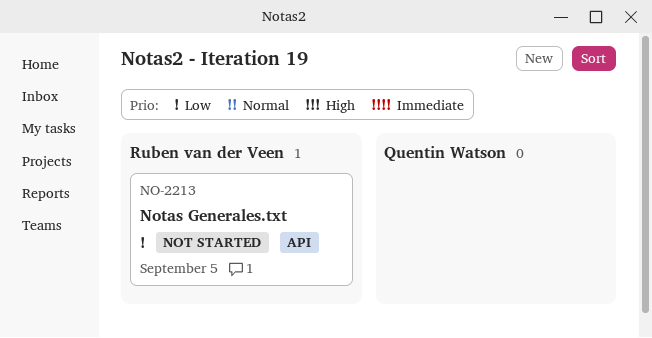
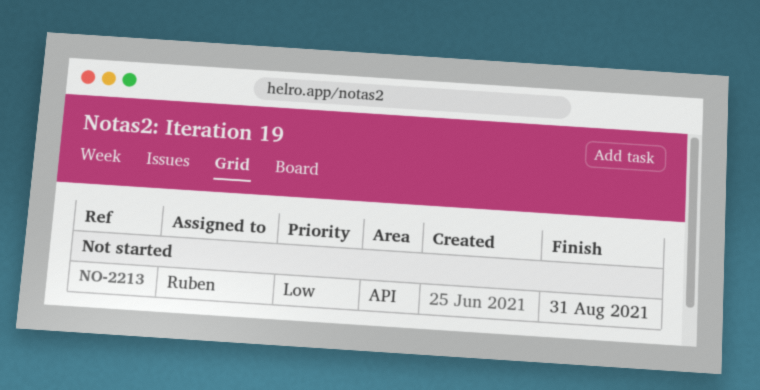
NO-2213, due: Sep 5 -> Aug 31

